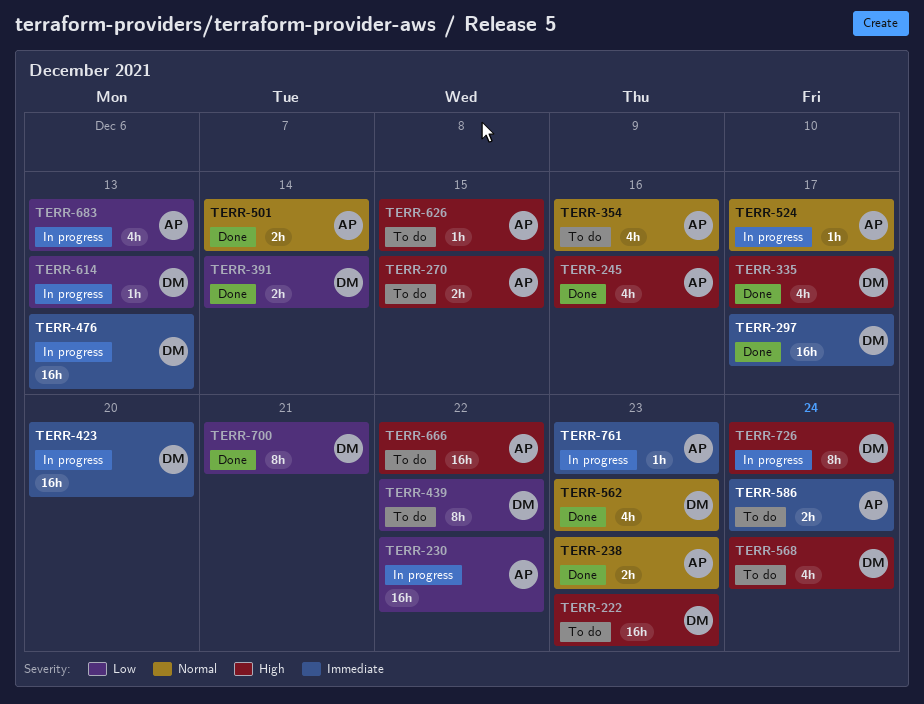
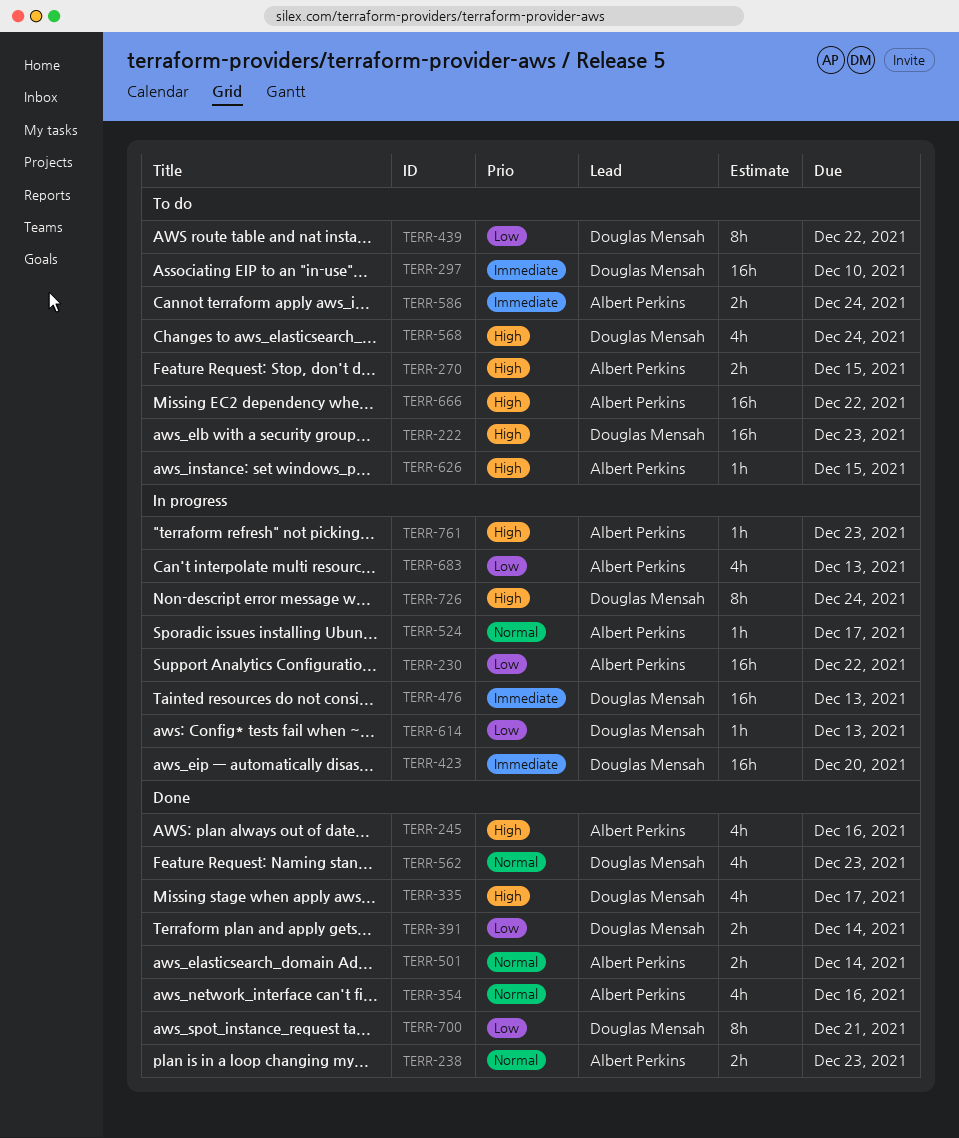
TERR-297, status: Done -> To do
TERR-297, due: Dec 17 -> Dec 10
TERR-354, status: To do -> Done
TERR-761, priority: Immediate -> High

